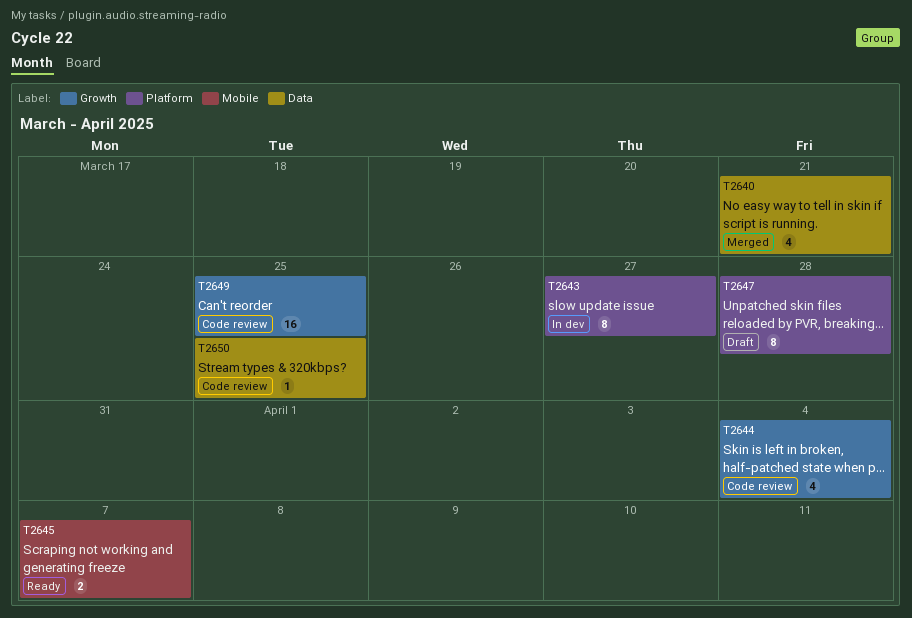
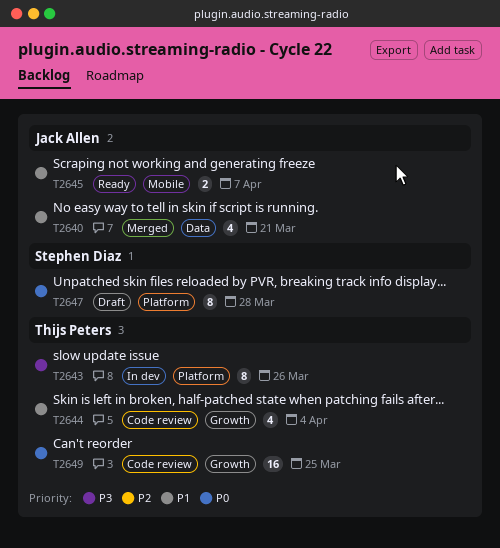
T2643, due: Mar 27 -> Mar 26
T2650: present -> none

